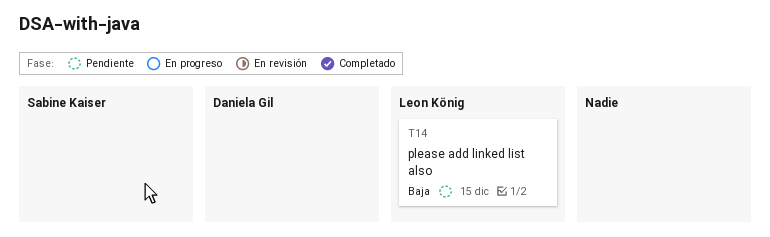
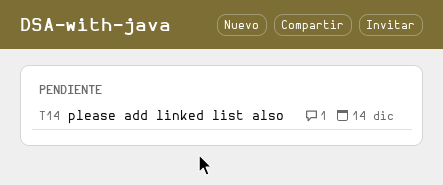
T14, due: Dec 15 -> Dec 14

